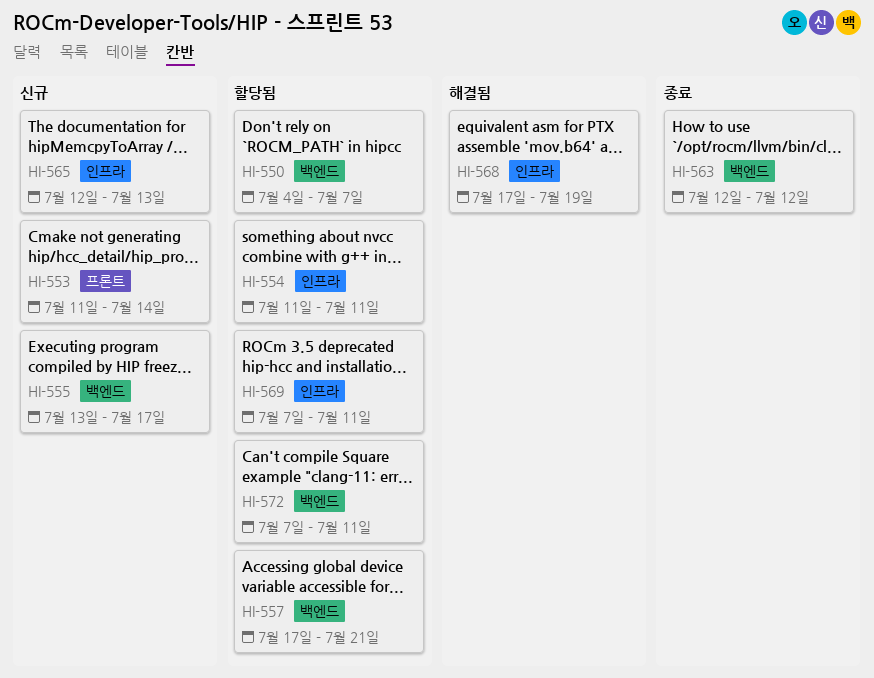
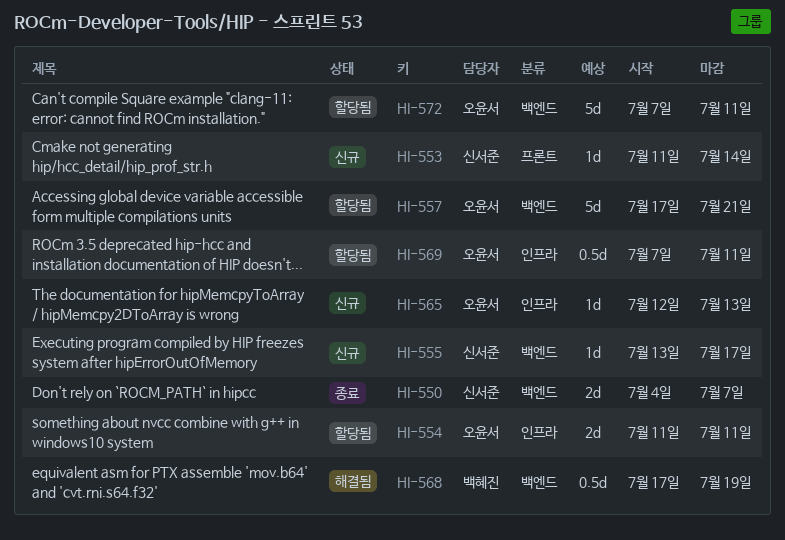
HI-550, status: 할당됨 -> 종료
HI-563: present -> none
HI-568, label: 인프라 -> 백엔드

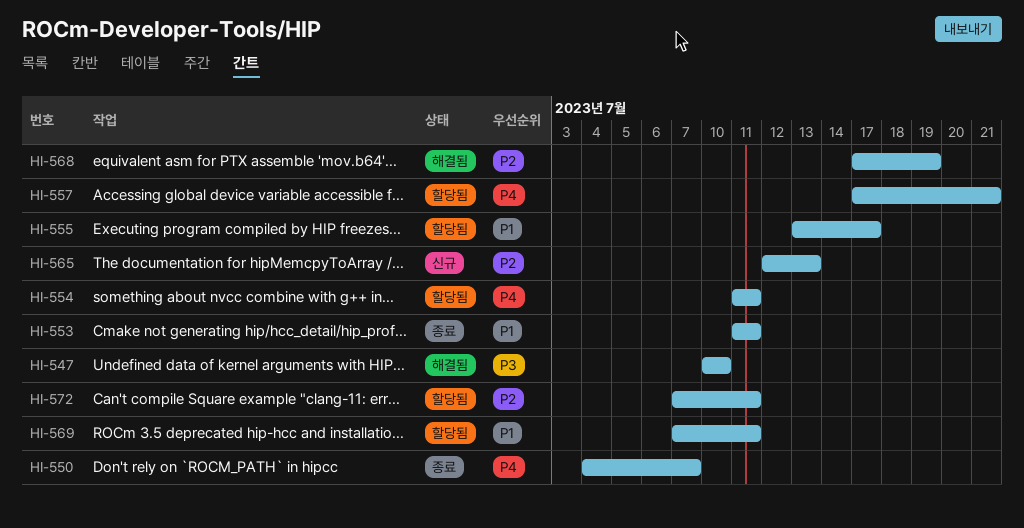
HI-547: none -> present
HI-553, status: 신규 -> 종료
HI-553, due: Jul 14 -> Jul 11
HI-555, status: 신규 -> 할당됨

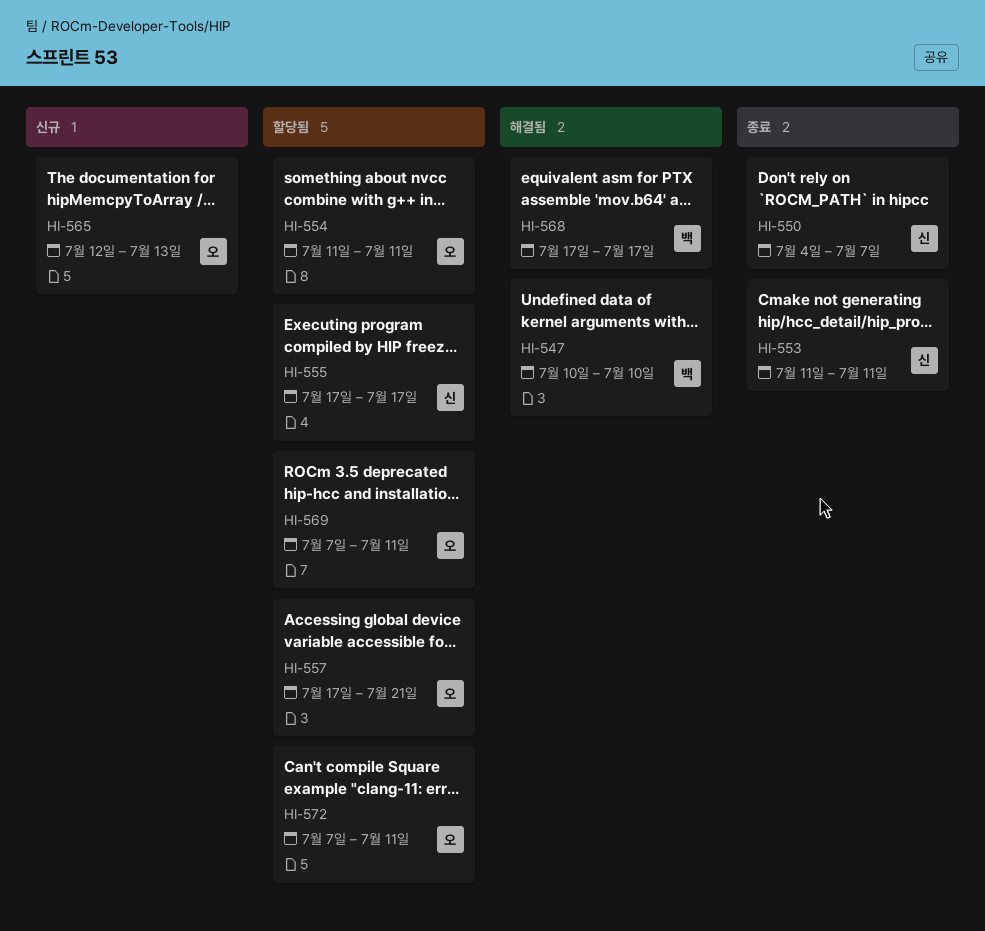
HI-555, start: Jul 13 -> Jul 17
HI-568, due: Jul 19 -> Jul 17

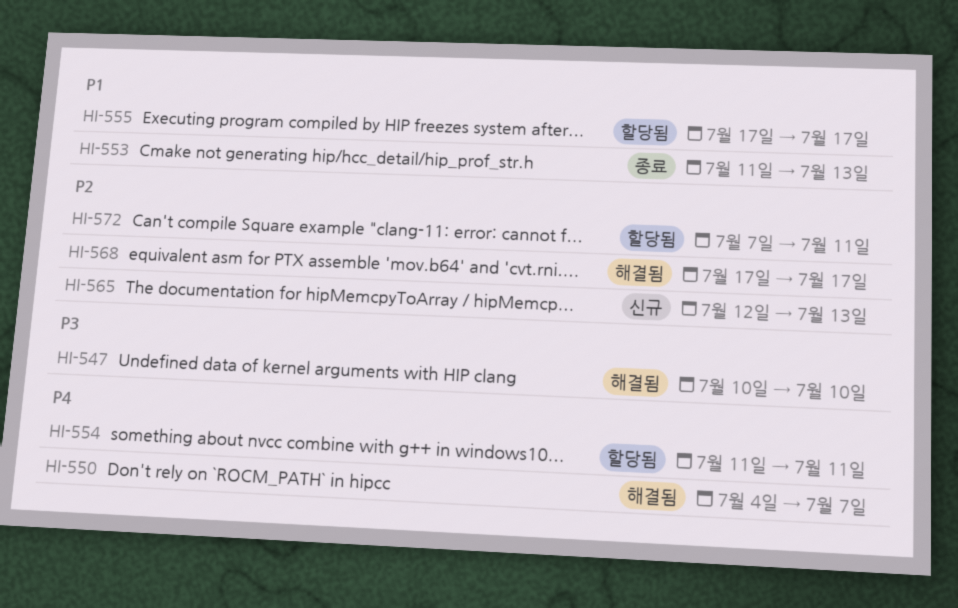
HI-550, status: 종료 -> 해결됨
HI-553, due: Jul 11 -> Jul 13
HI-557: present -> none
HI-569: present -> none

